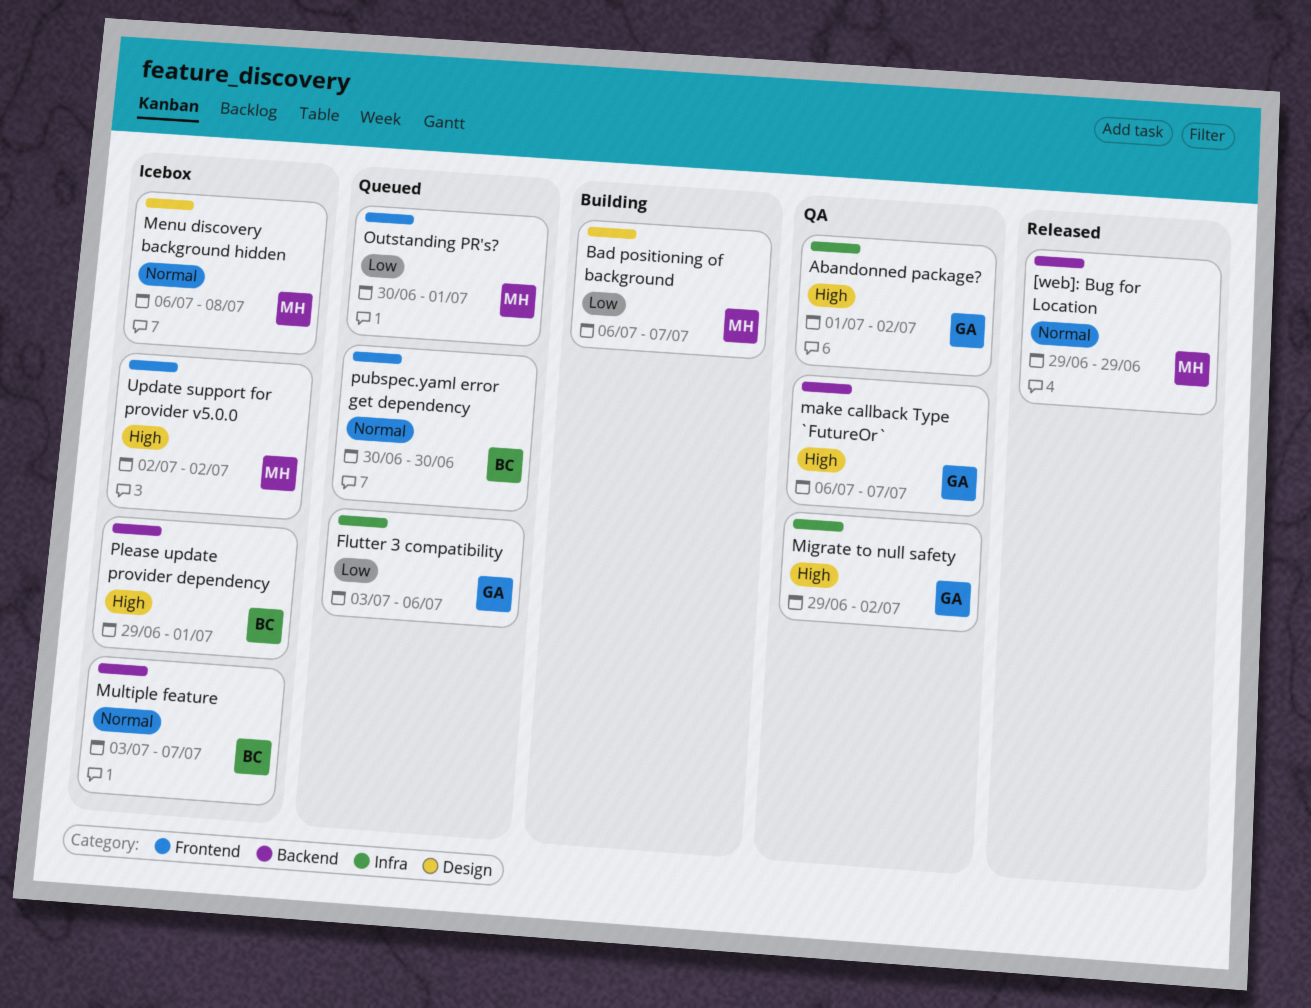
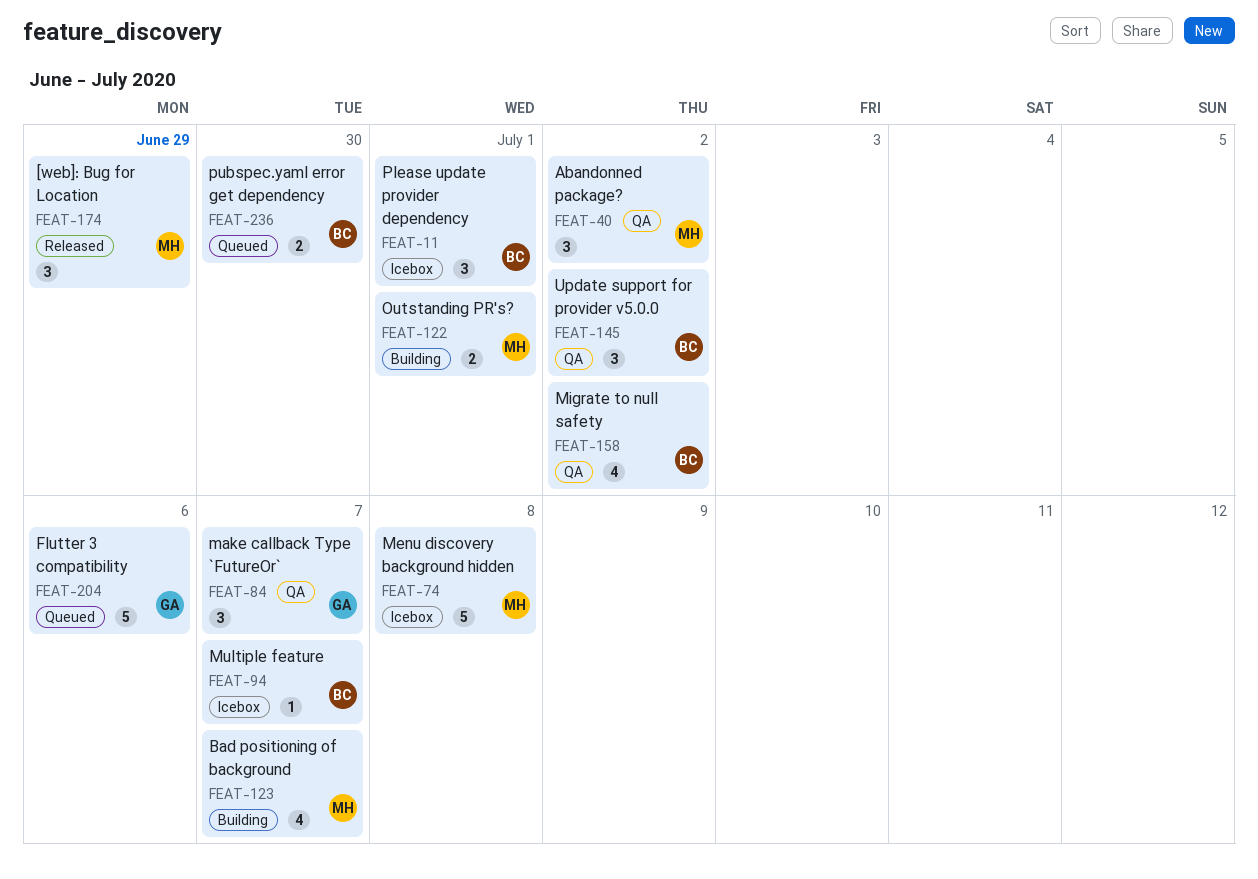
Abandonned package?, owner: GA -> MH
Migrate to null safety, owner: GA -> BC
Outstanding PR's?, status: Queued -> Building
Update support for provider v5.0.0, status: Icebox -> QA
Update support for provider v5.0.0, owner: MH -> BC

